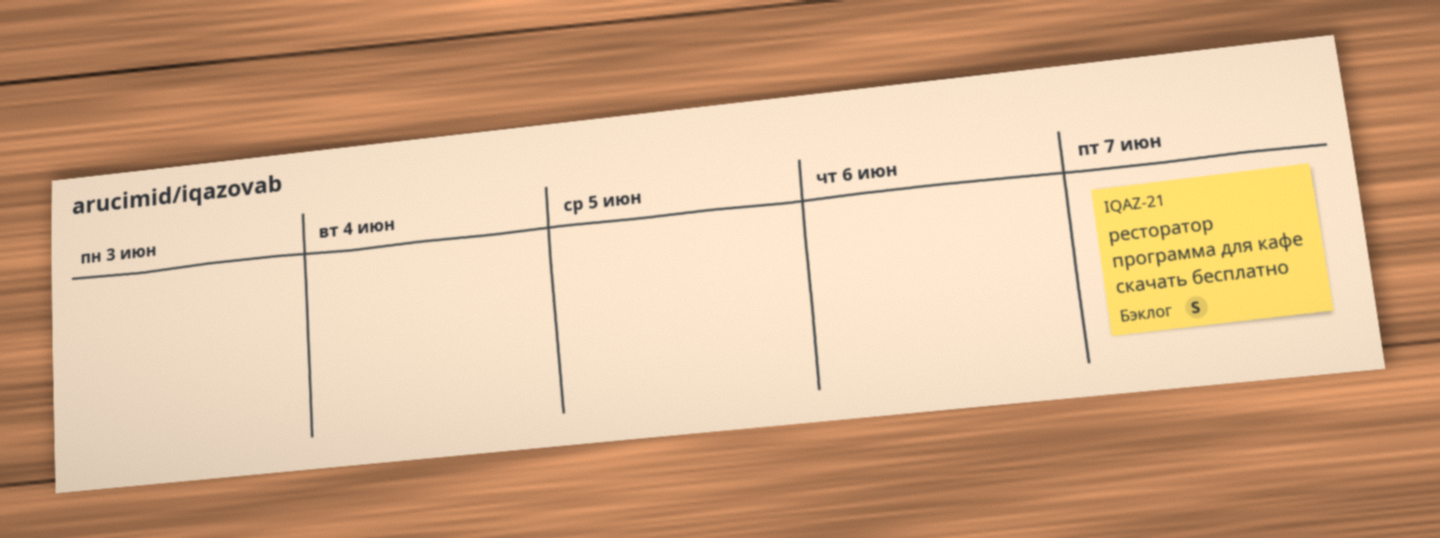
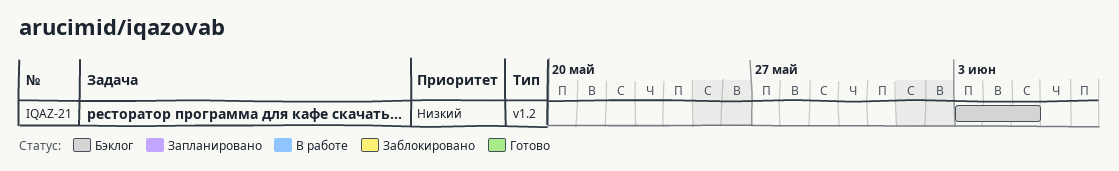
IQAZ-21, due: Jun 7 -> Jun 5

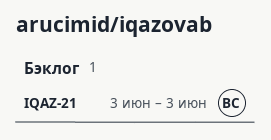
IQAZ-21, due: Jun 5 -> Jun 3

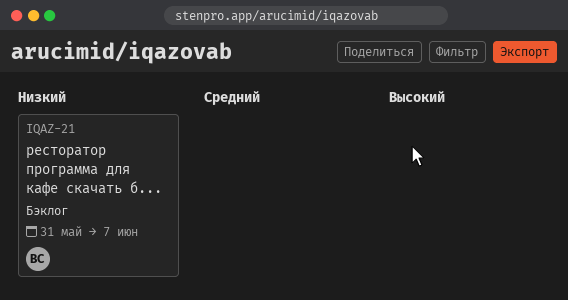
IQAZ-21, start: Jun 3 -> May 31
IQAZ-21, due: Jun 3 -> Jun 7

